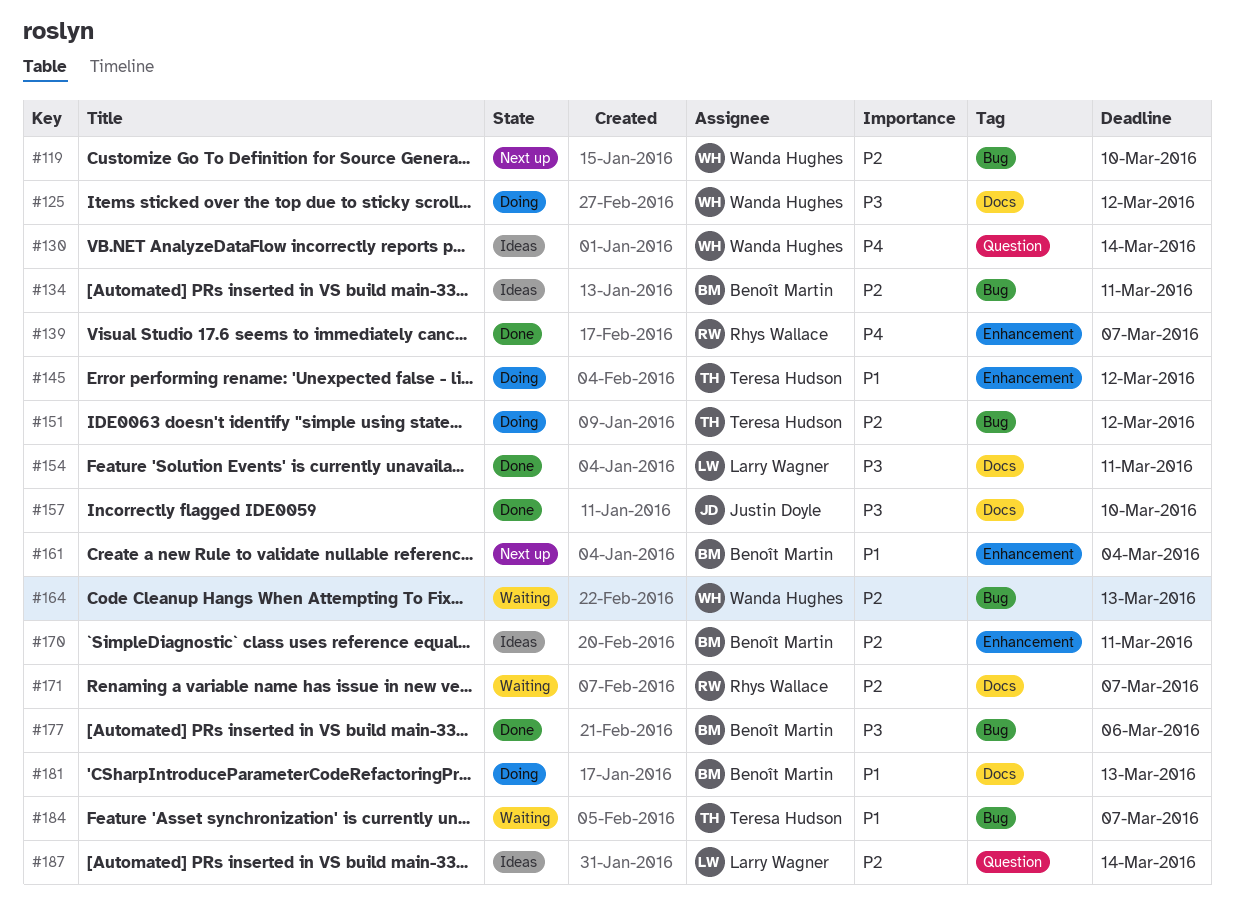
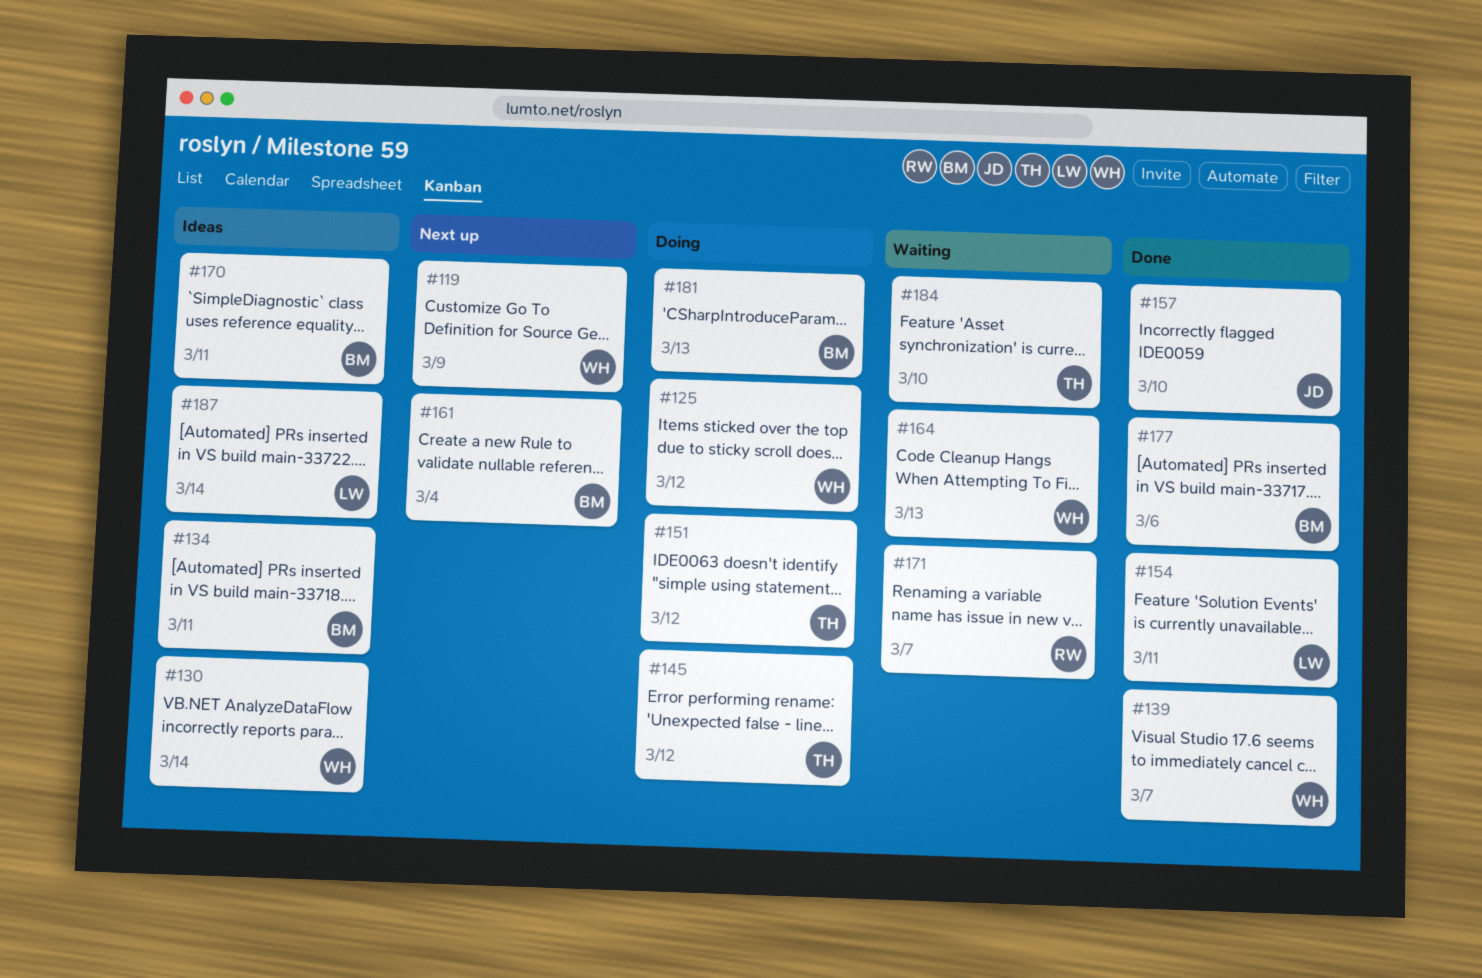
#119, due: Mar 10 -> Mar 9
#139, owner: Rhys Wallace -> Wanda Hughes
#184, due: Mar 7 -> Mar 10

